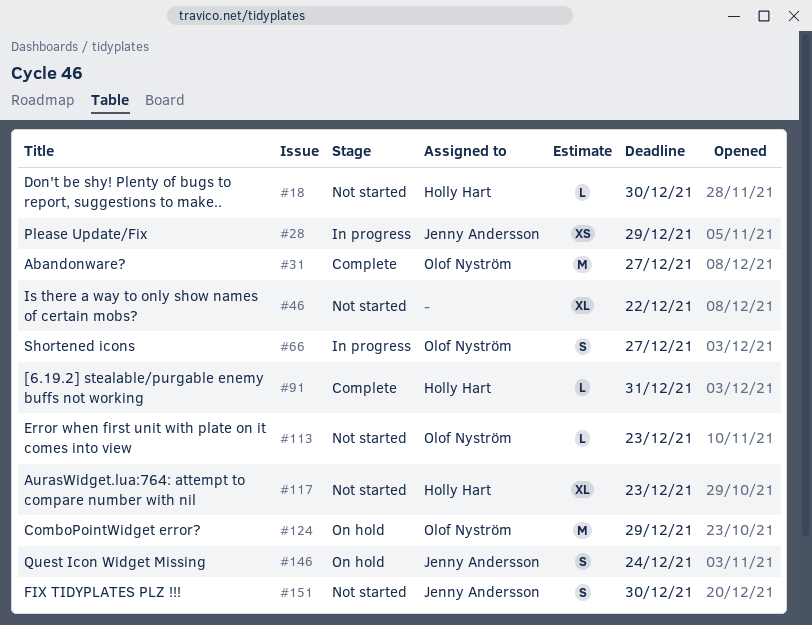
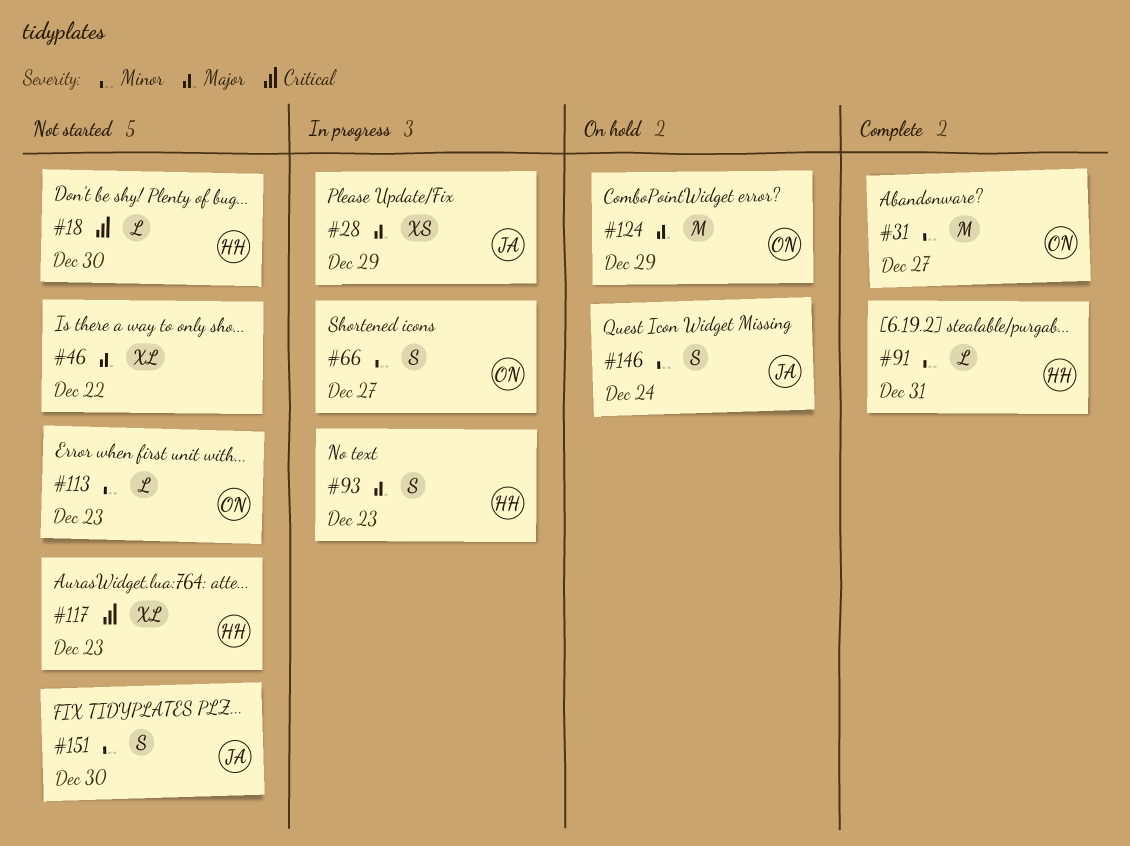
#93: none -> present

